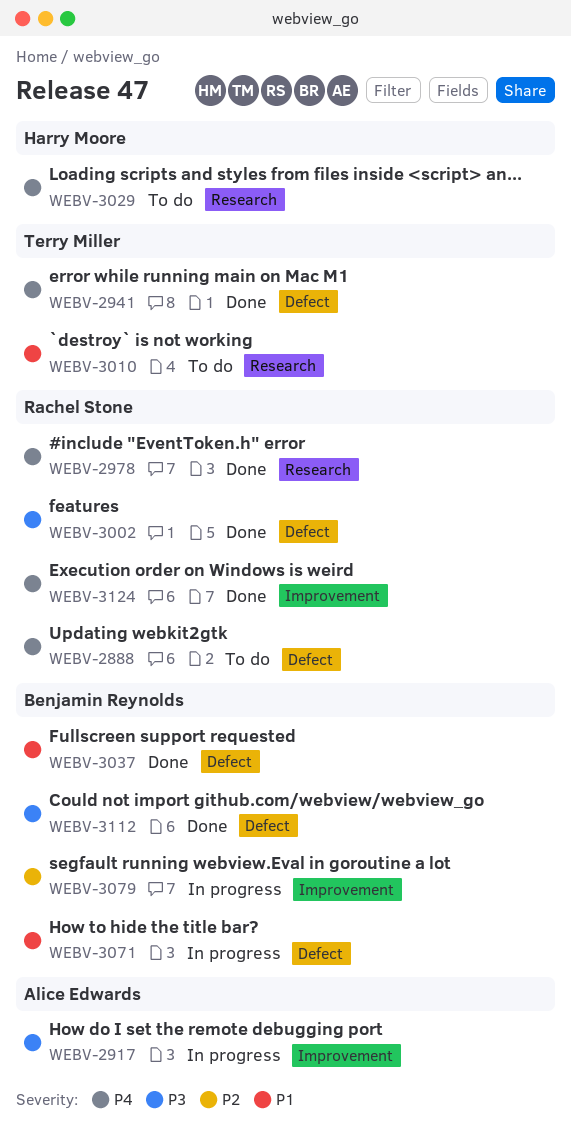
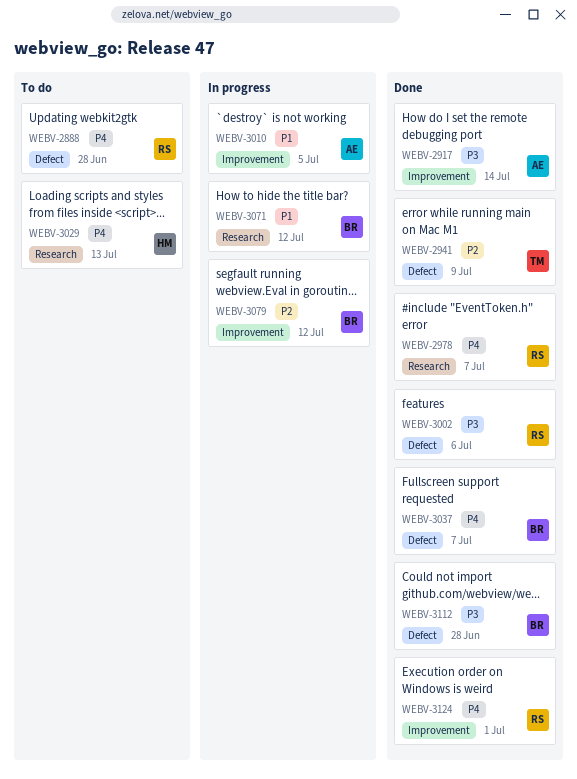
WEBV-2917, status: In progress -> Done
WEBV-2941, priority: P4 -> P2
WEBV-3010, status: To do -> In progress
WEBV-3010, owner: Terry Miller -> Alice Edwards
WEBV-3010, label: Research -> Improvement
WEBV-3037, priority: P1 -> P4
WEBV-3071, label: Defect -> Research

